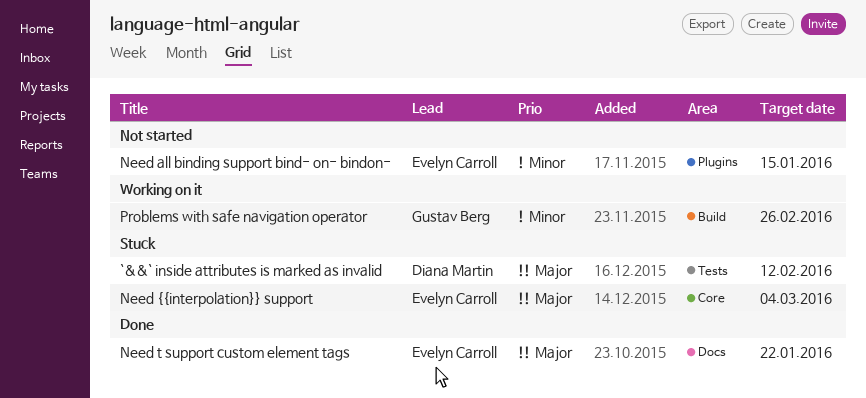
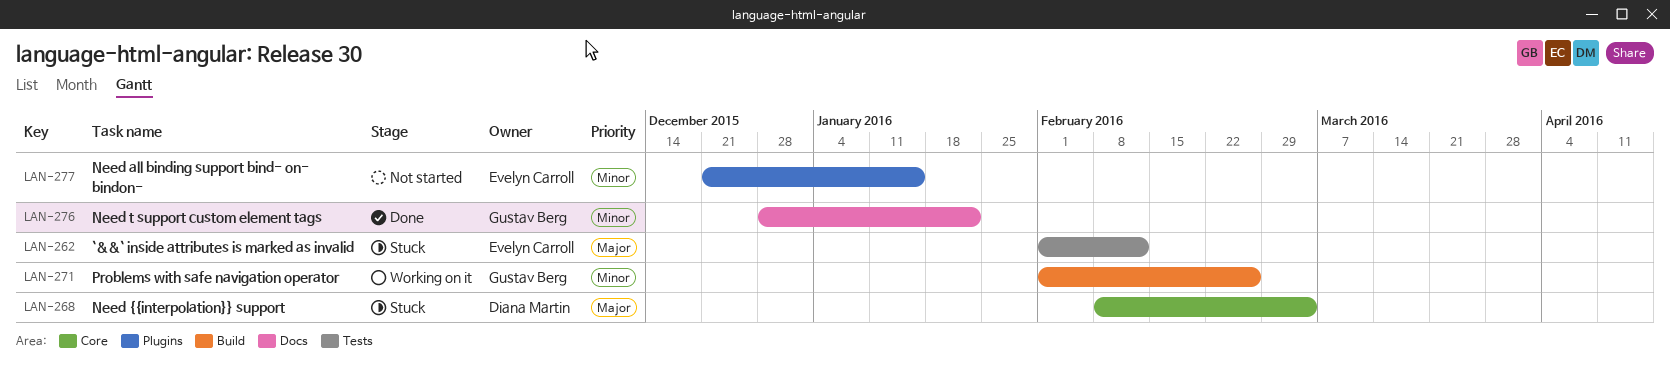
`&&` inside attributes is marked as invalid, owner: Diana Martin -> Evelyn Carroll
Need t support custom element tags, owner: Evelyn Carroll -> Gustav Berg
Need t support custom element tags, priority: Major -> Minor
Need {{interpolation}} support, owner: Evelyn Carroll -> Diana Martin

